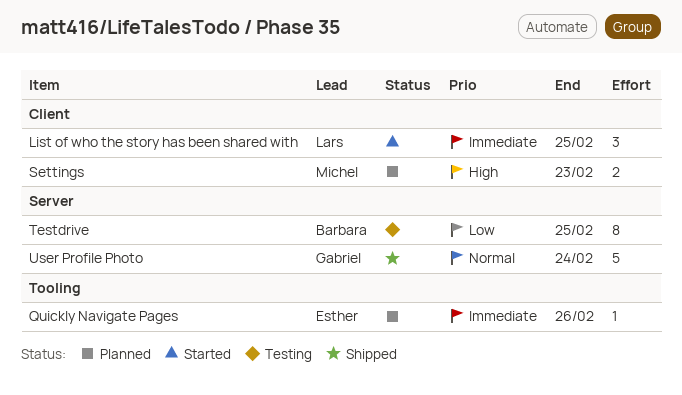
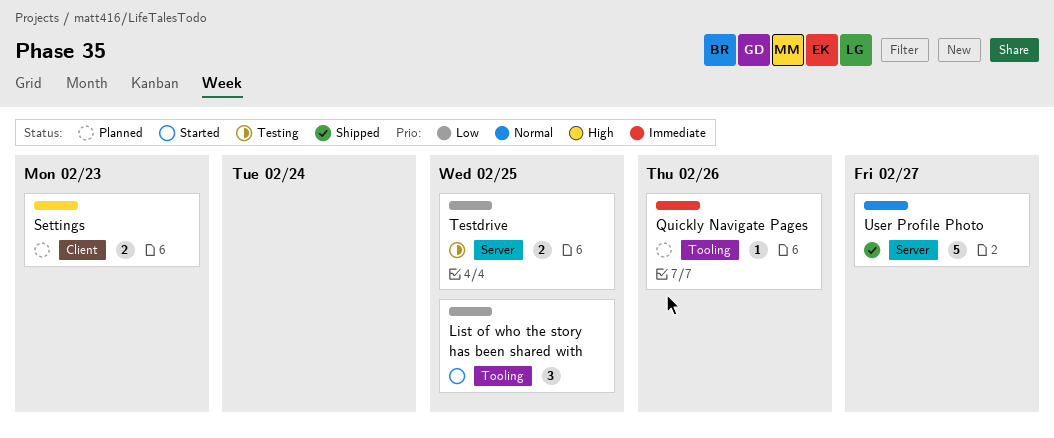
List of who the story has been shared with, priority: Immediate -> Low
List of who the story has been shared with, label: Client -> Tooling
Testdrive, estimate: 8 -> 2
User Profile Photo, due: Feb 24 -> Feb 27

